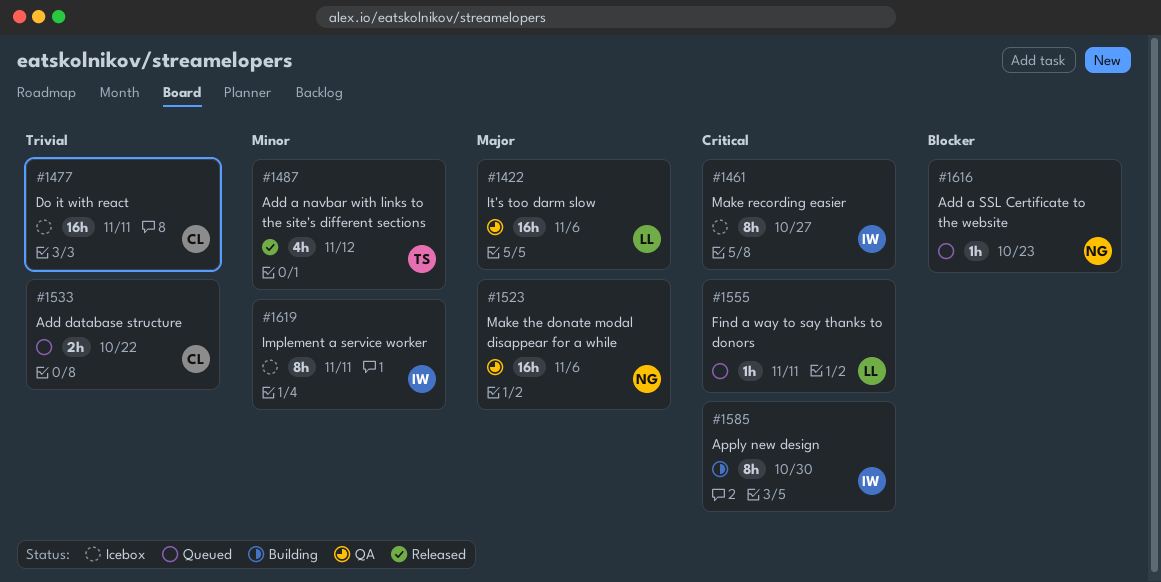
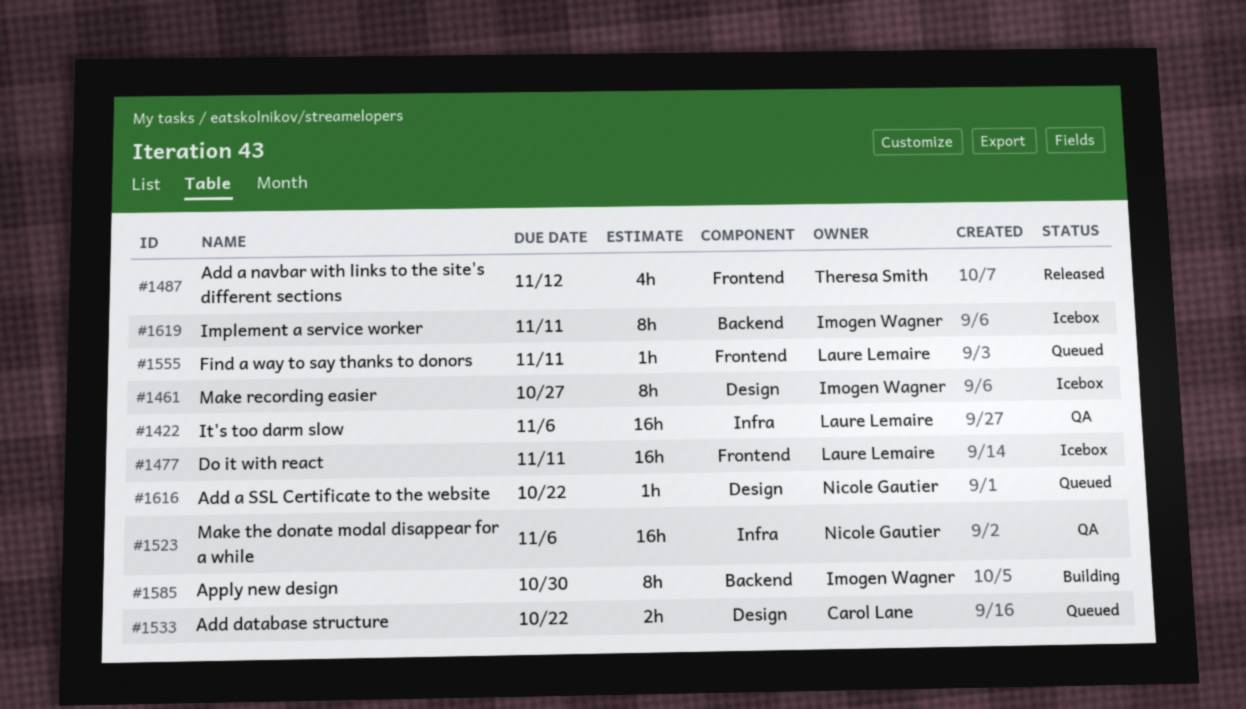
#1477, owner: Carol Lane -> Laure Lemaire
#1616, due: Oct 23 -> Oct 22

